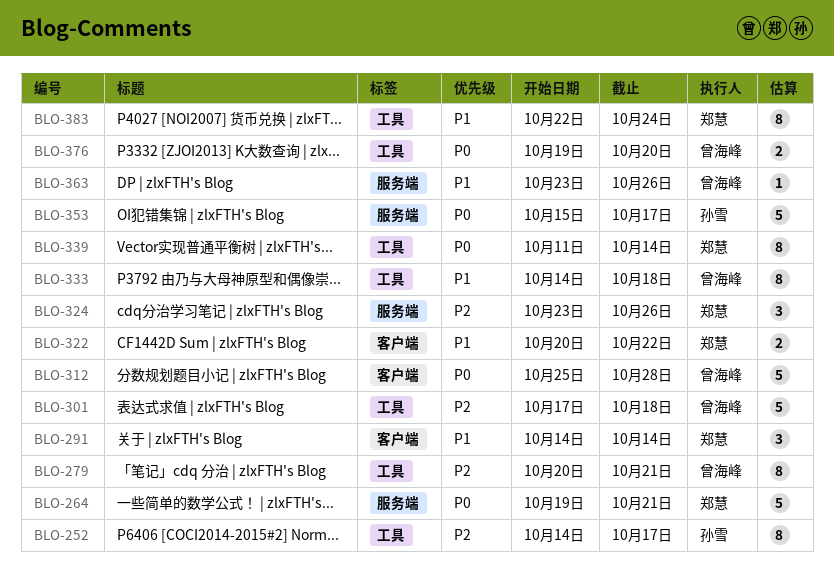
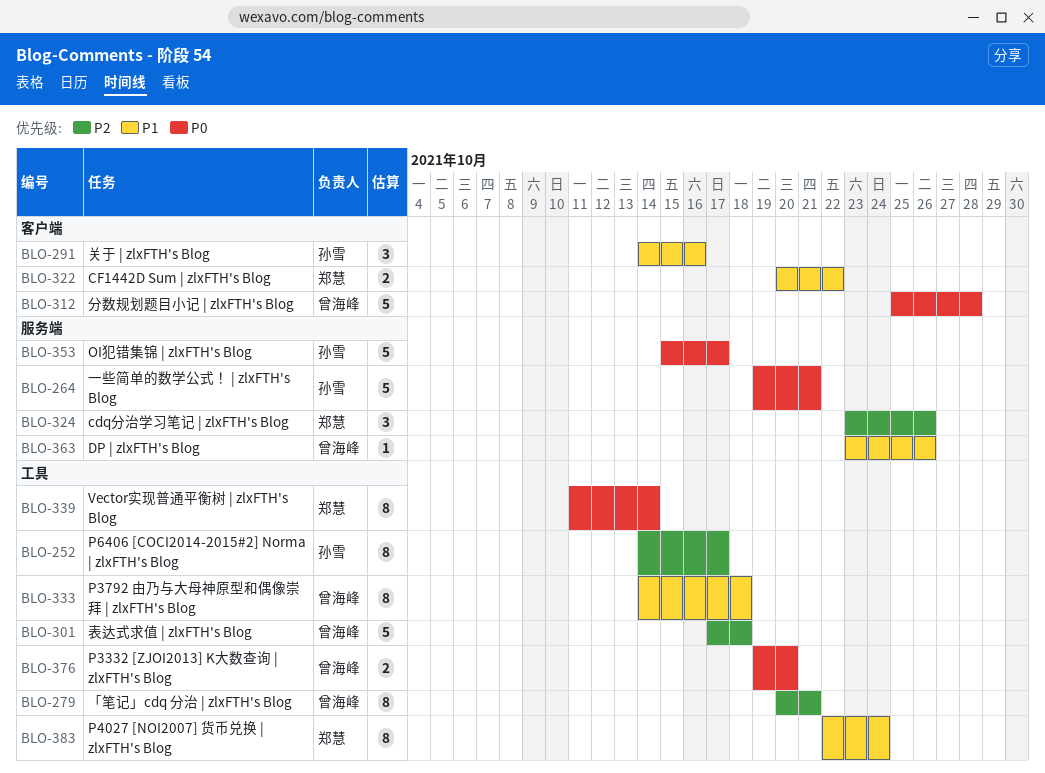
BLO-264, owner: 郑慧 -> 孙雪
BLO-291, owner: 郑慧 -> 孙雪
BLO-291, due: Oct 14 -> Oct 16

